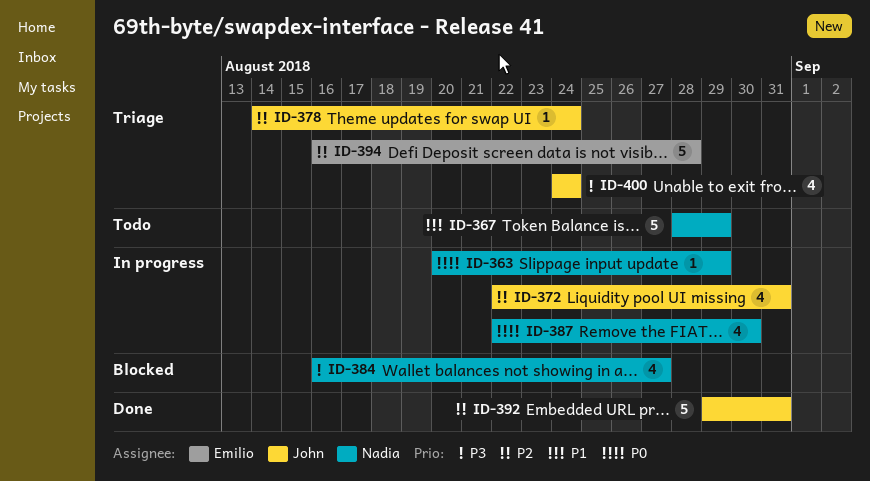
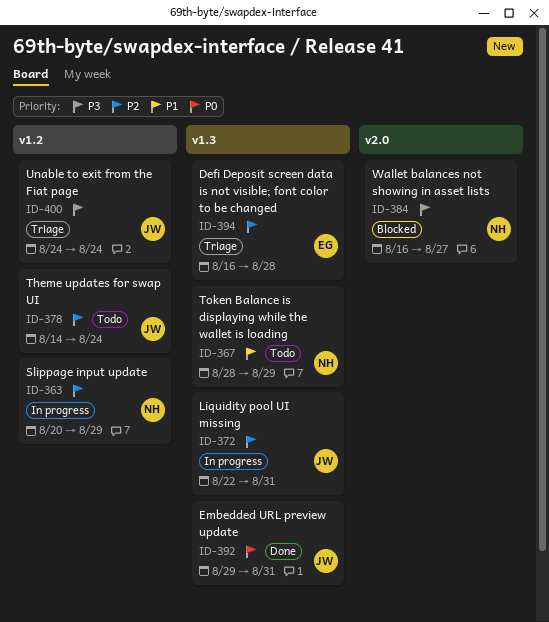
ID-363, priority: P0 -> P2
ID-378, status: Triage -> Todo
ID-387: present -> none
ID-392, priority: P2 -> P0

